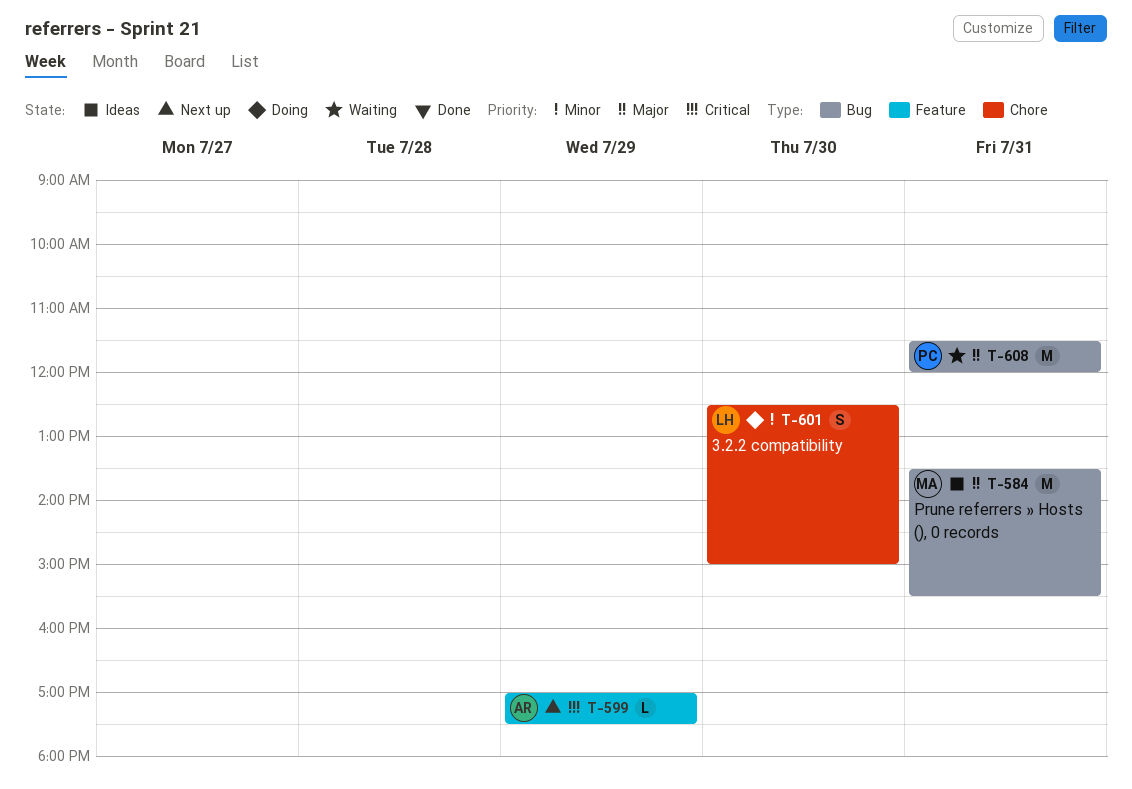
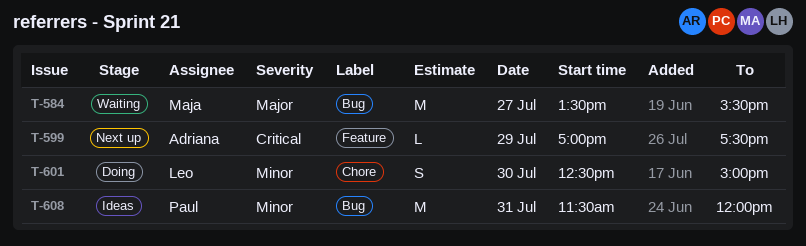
T-584, status: Ideas -> Waiting
T-584, day: Jul 31 -> Jul 27
T-608, status: Waiting -> Ideas
T-608, priority: Major -> Minor

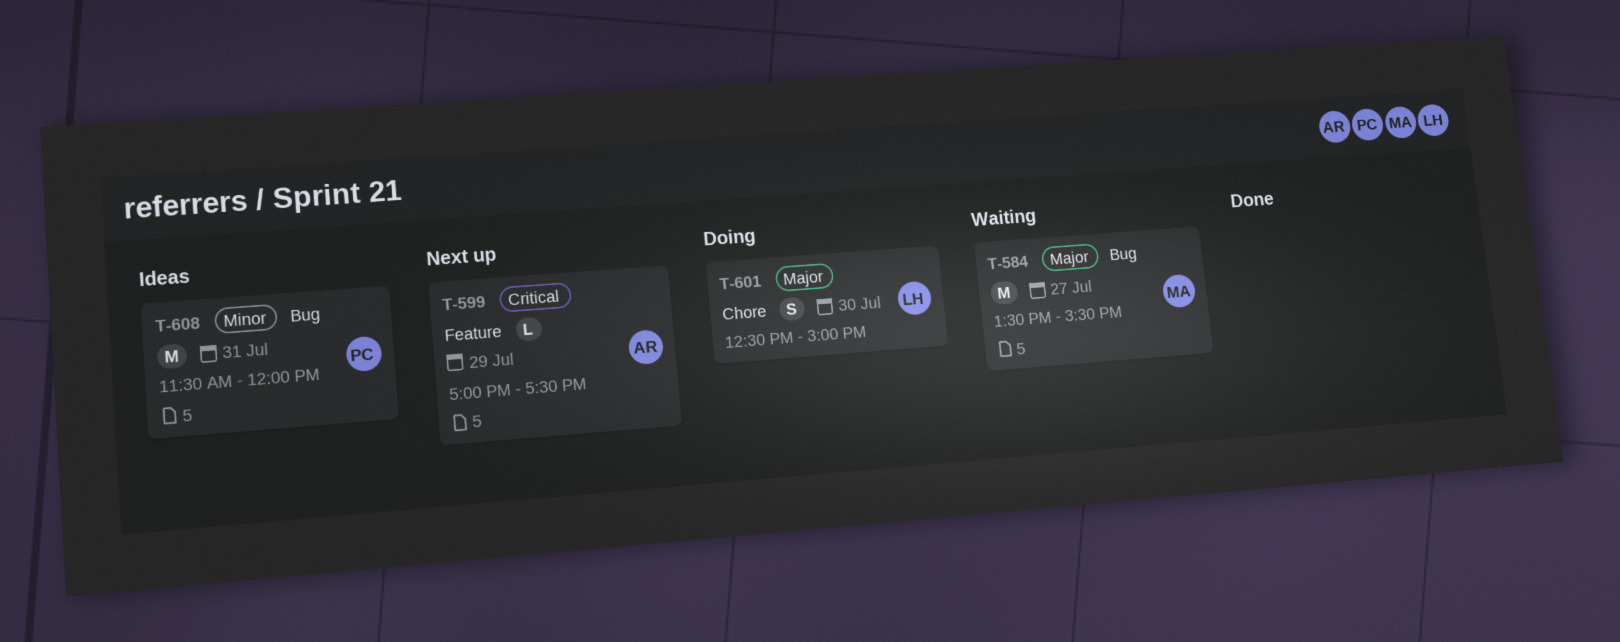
T-601, priority: Minor -> Major

